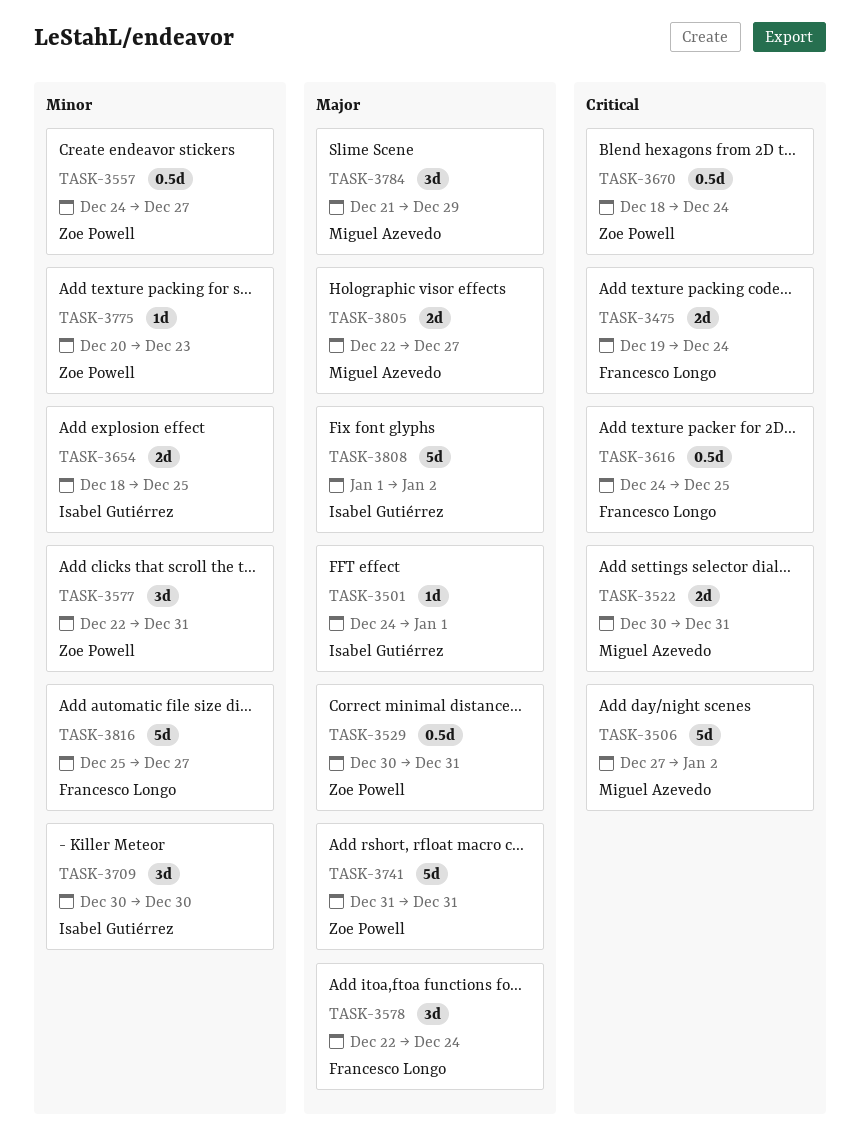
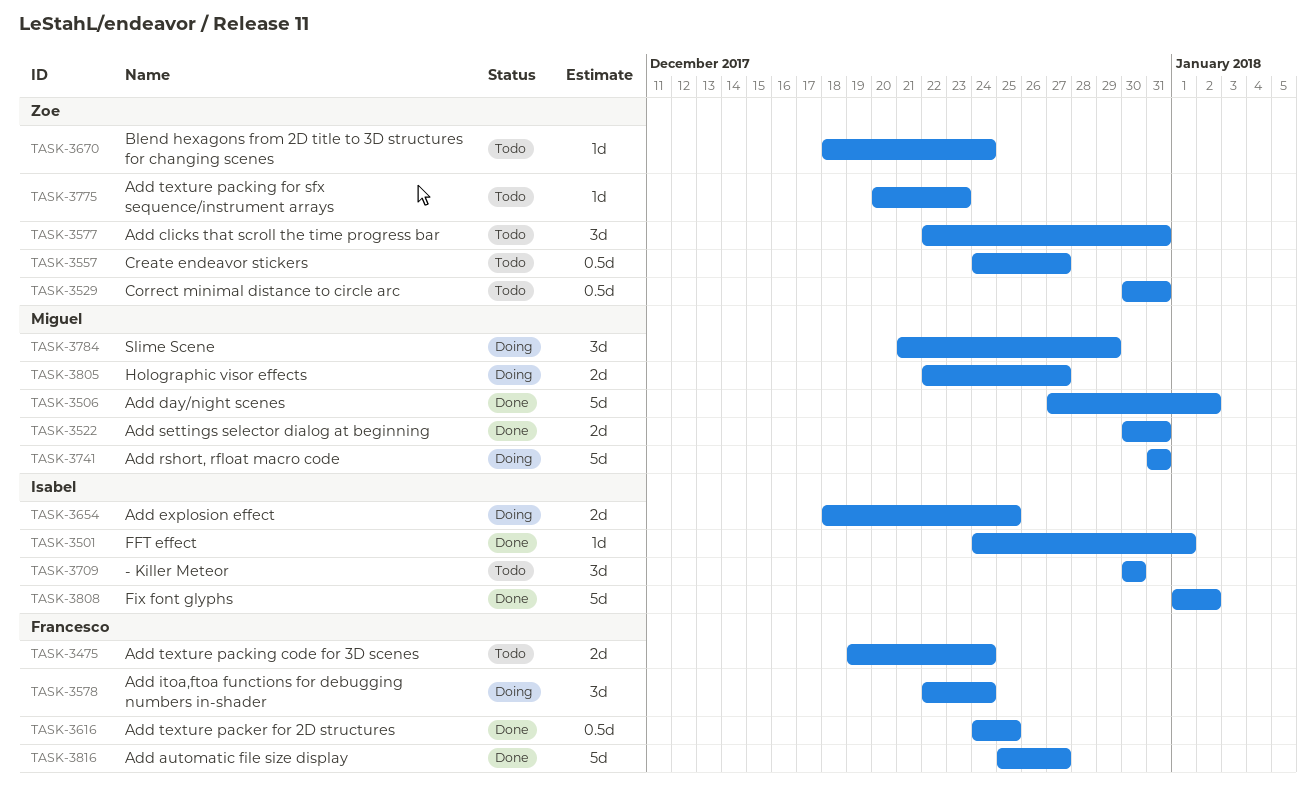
TASK-3670, estimate: 0.5d -> 1d
TASK-3741, owner: Zoe Powell -> Miguel Azevedo

